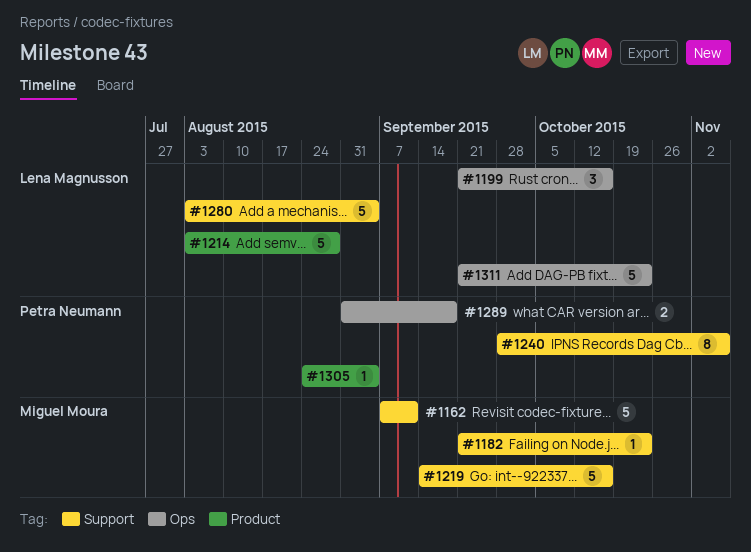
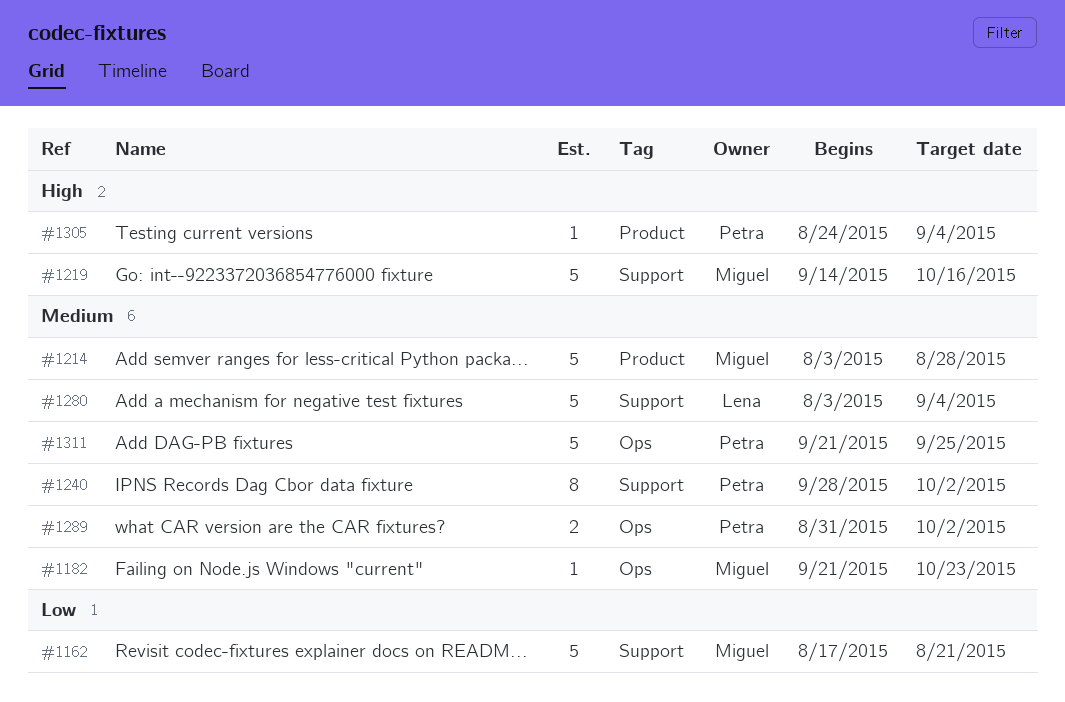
#1162, start: Sep 7 -> Aug 17
#1162, due: Sep 11 -> Aug 21
#1182, label: Support -> Ops
#1199: present -> none
#1214, owner: Lena Magnusson -> Miguel Moura
#1240, due: Nov 6 -> Oct 2
#1289, due: Sep 18 -> Oct 2
#1311, owner: Lena Magnusson -> Petra Neumann
#1311, due: Oct 23 -> Sep 25

